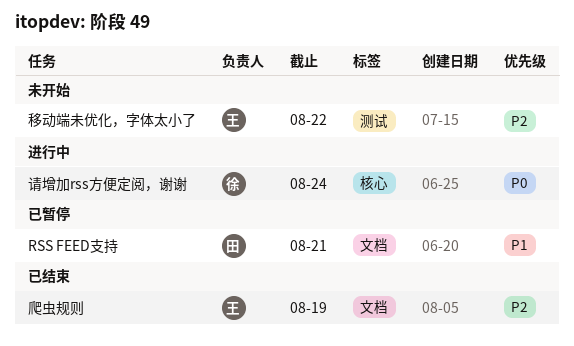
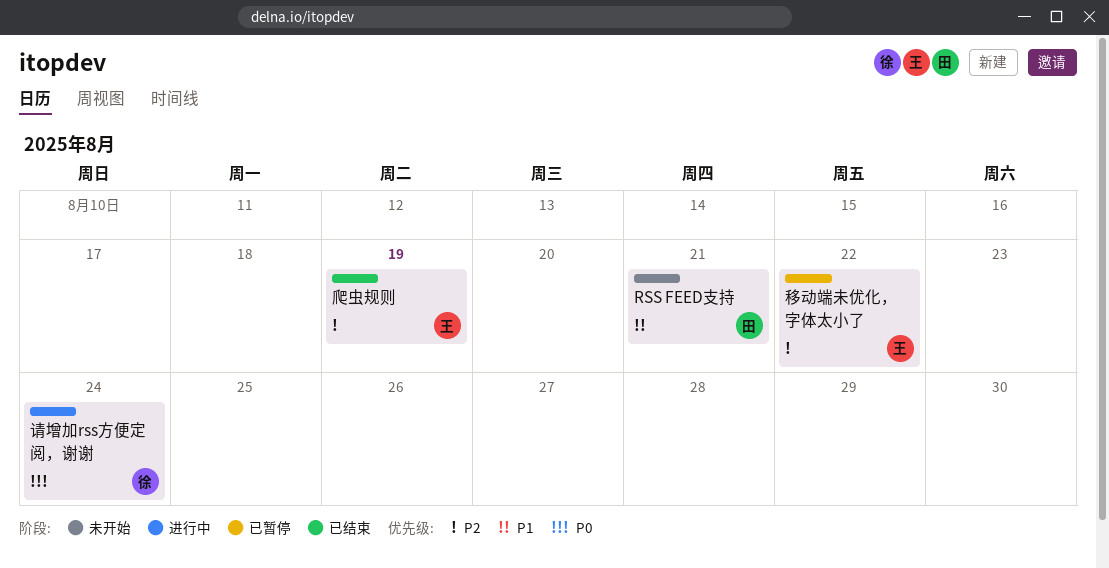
RSS FEED支持, status: 已暂停 -> 未开始
移动端未优化，字体太小了, status: 未开始 -> 已暂停

